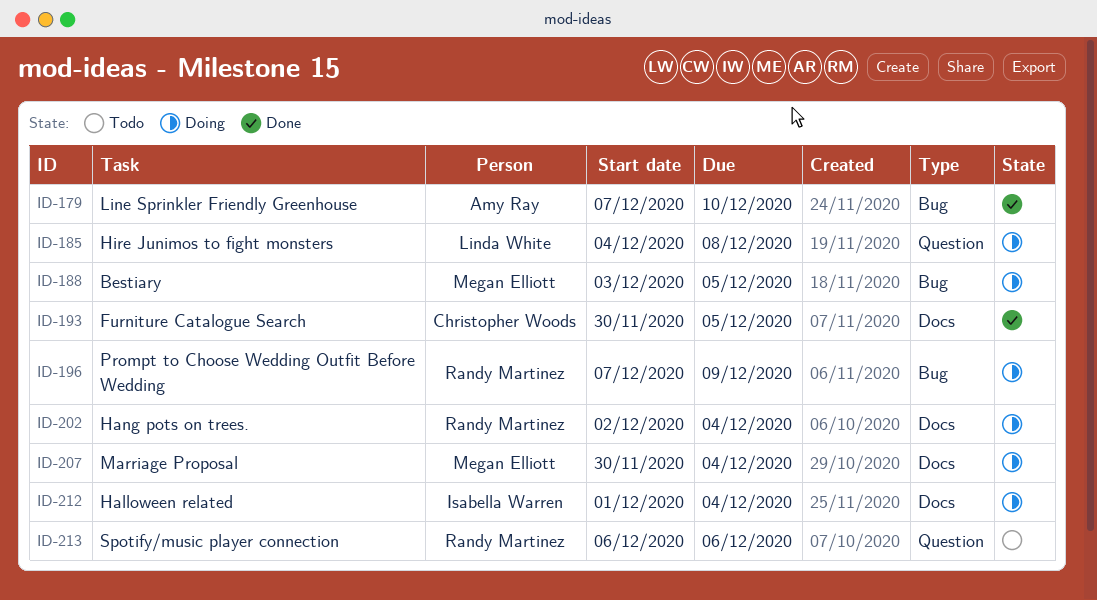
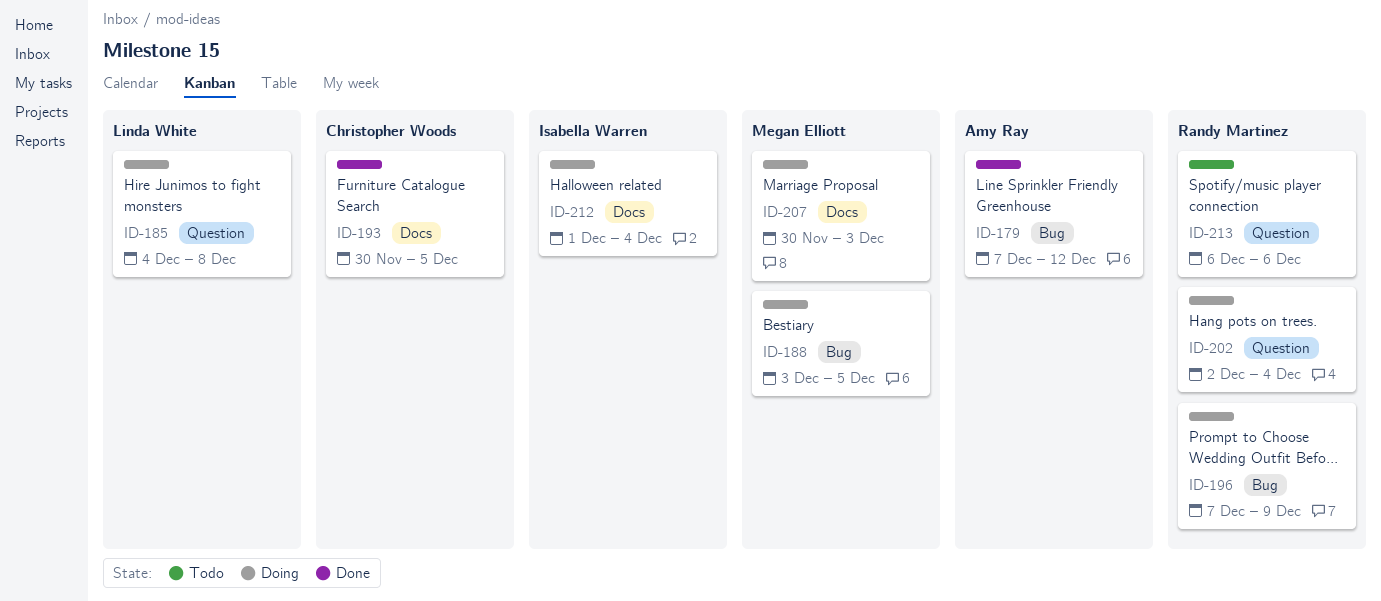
ID-179, due: Dec 10 -> Dec 12
ID-202, label: Docs -> Question
ID-207, due: Dec 4 -> Dec 3

